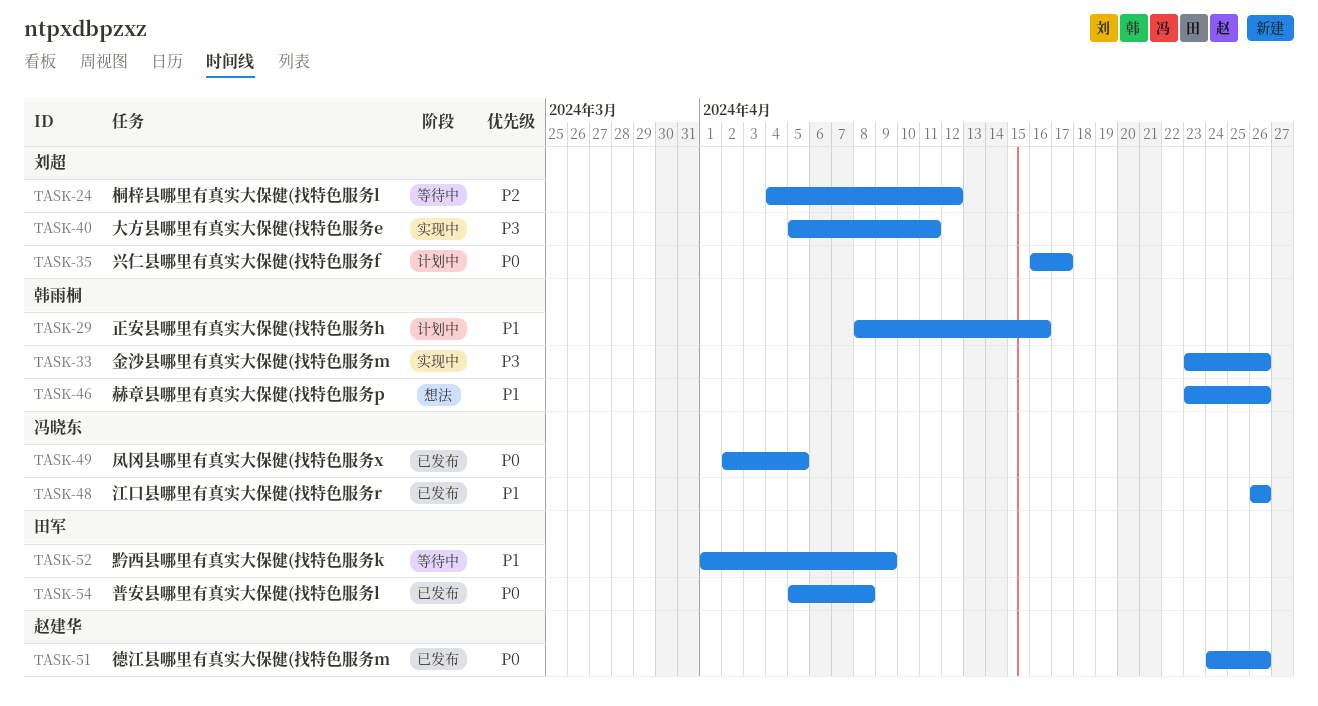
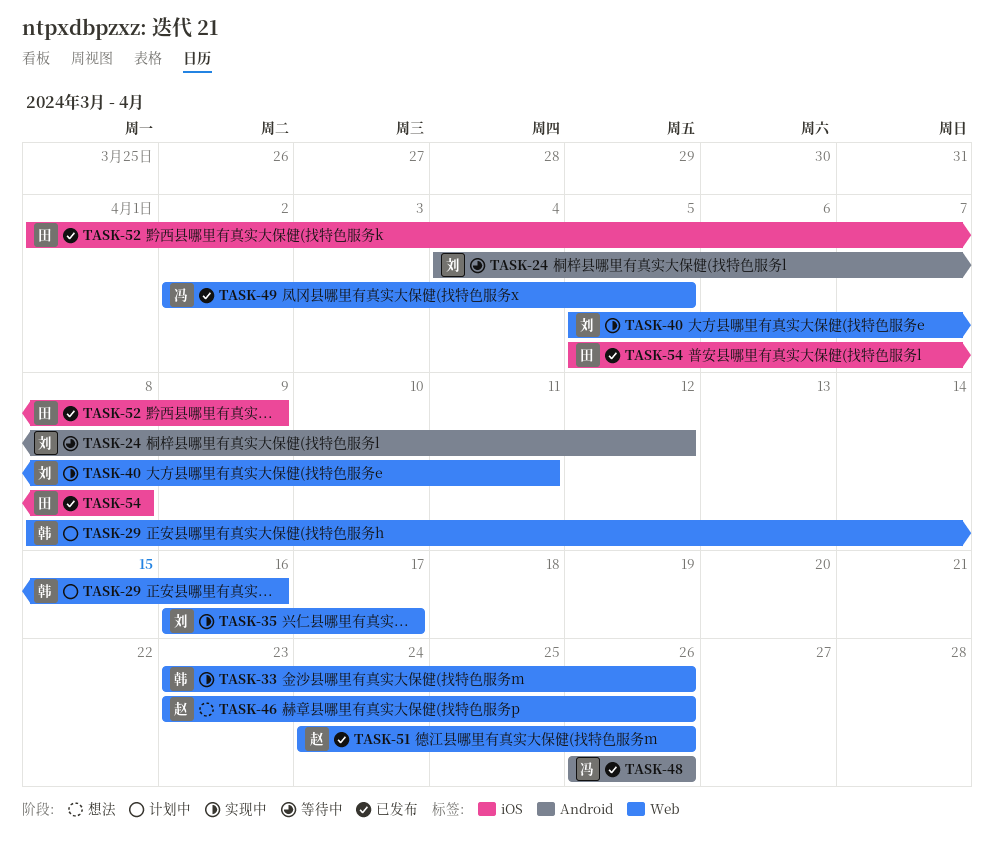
TASK-35, status: 计划中 -> 实现中
TASK-46, owner: 韩雨桐 -> 赵建华
TASK-52, status: 等待中 -> 已发布

